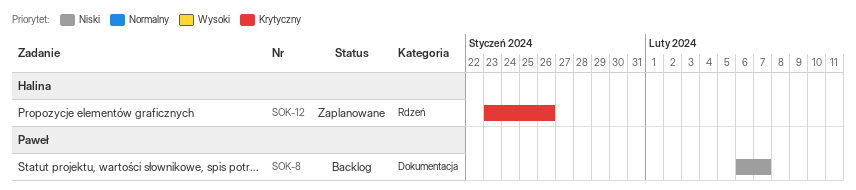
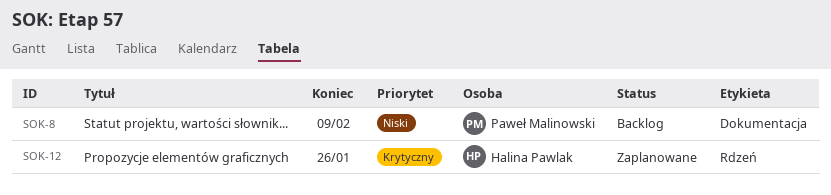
SOK-8, due: Feb 7 -> Feb 9

